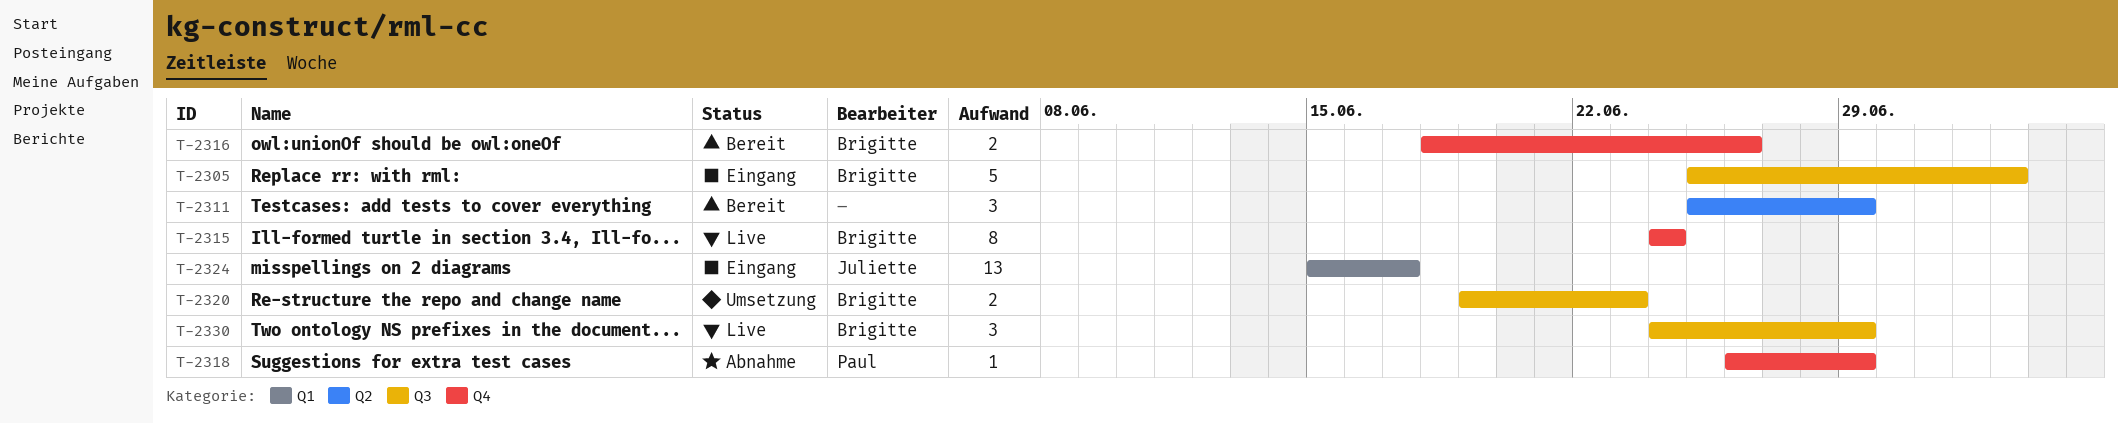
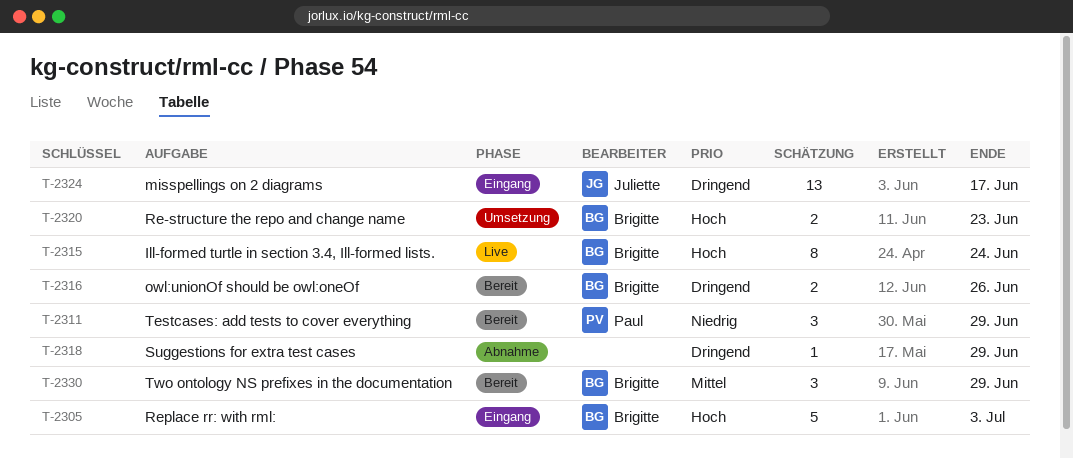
T-2311, owner: none -> Paul
T-2318, owner: Paul -> none
T-2330, status: Live -> Bereit

